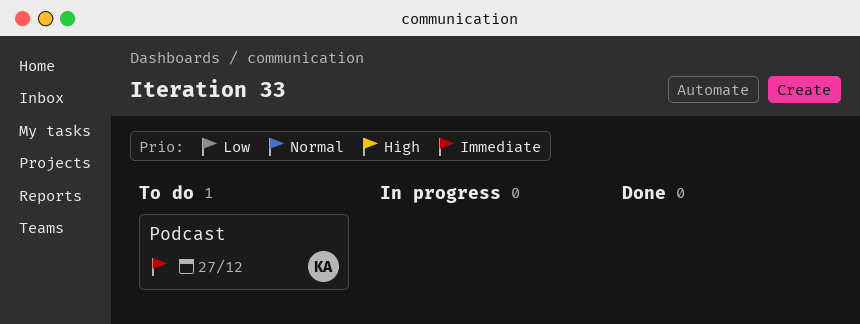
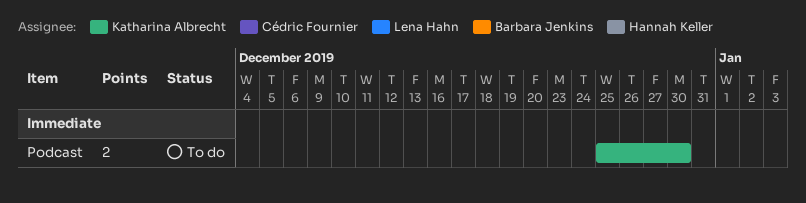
Podcast, due: Dec 27 -> Dec 30

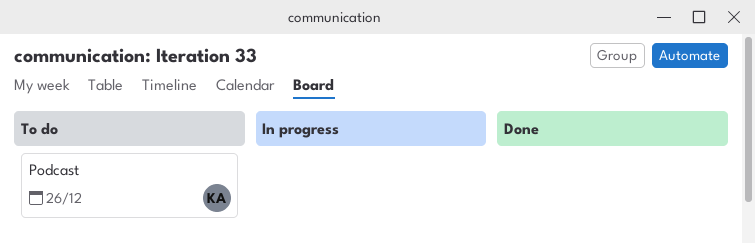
Podcast, due: Dec 30 -> Dec 26

